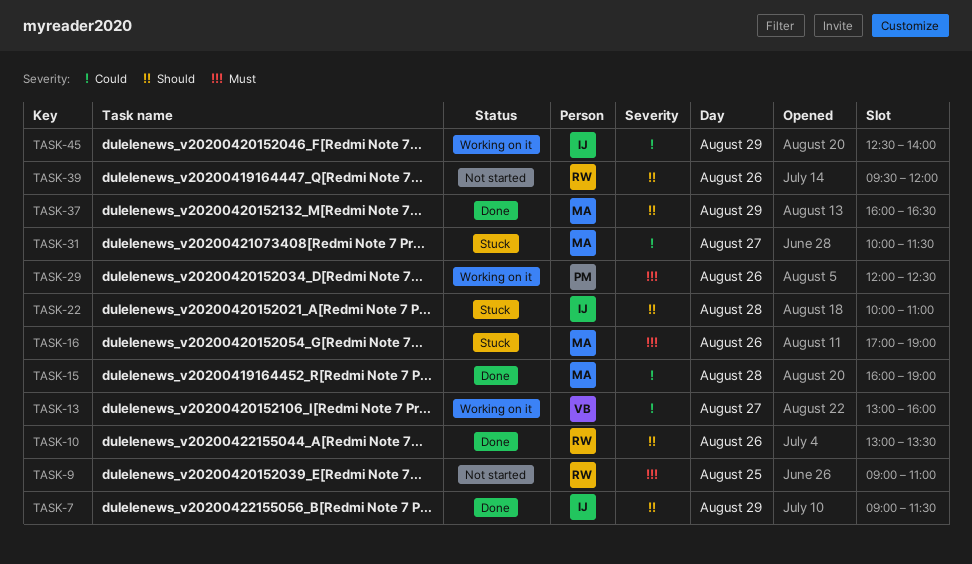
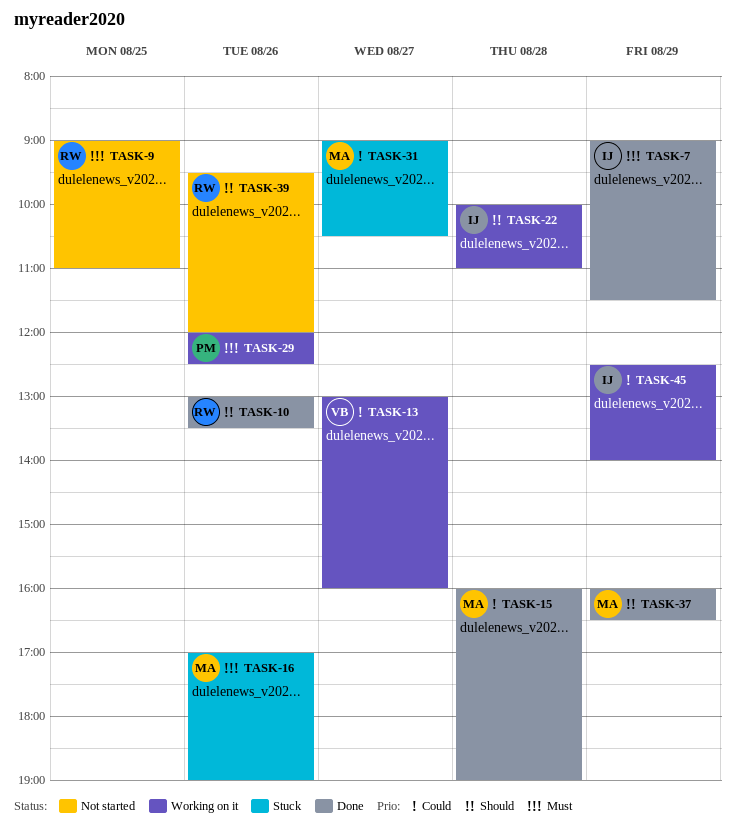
TASK-7, priority: Should -> Must
TASK-22, status: Stuck -> Working on it
TASK-31, begins: 10:00 -> 09:00
TASK-31, ends: 11:30 -> 10:30

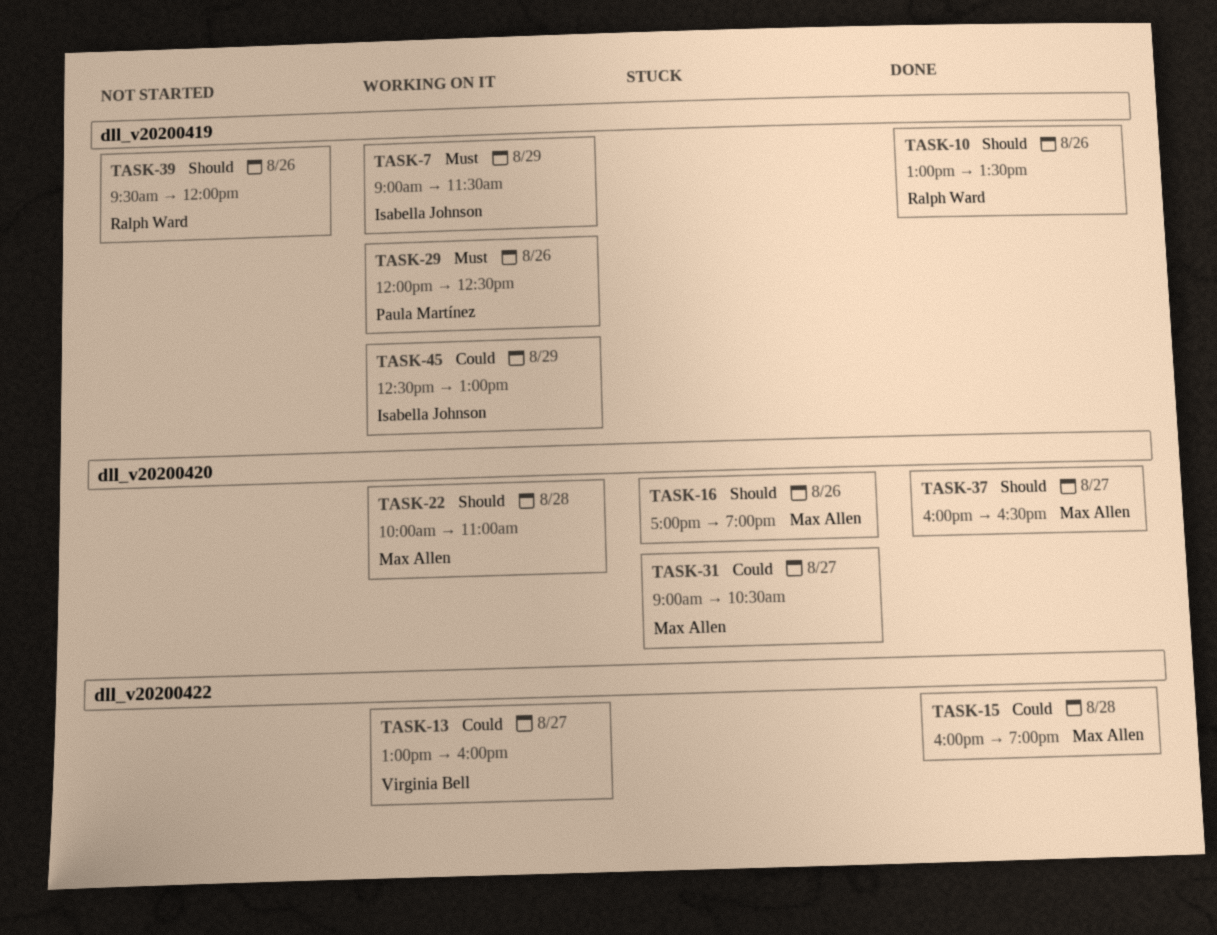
TASK-7, status: Done -> Working on it
TASK-9: present -> none
TASK-16, priority: Must -> Should
TASK-22, owner: Isabella Johnson -> Max Allen
TASK-37, day: Aug 29 -> Aug 27
TASK-45, ends: 14:00 -> 13:00

